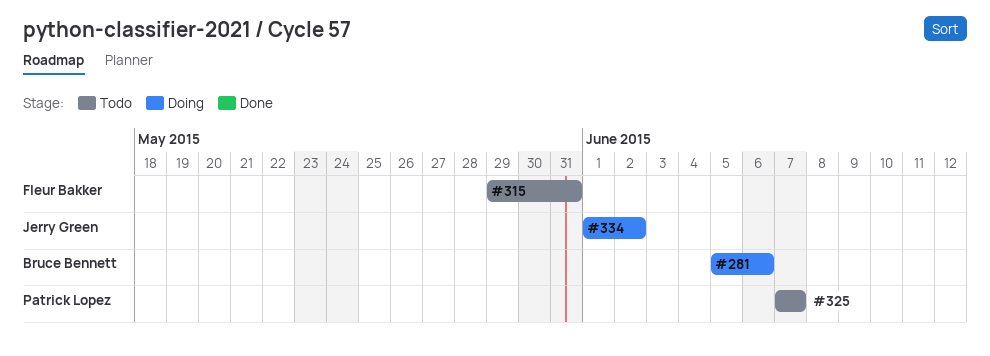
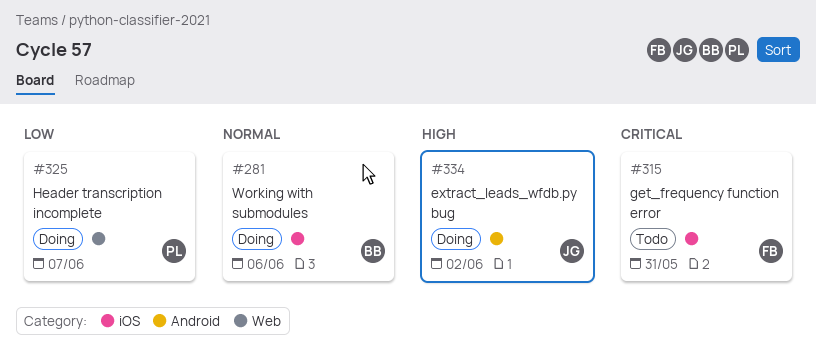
#325, status: Todo -> Doing

